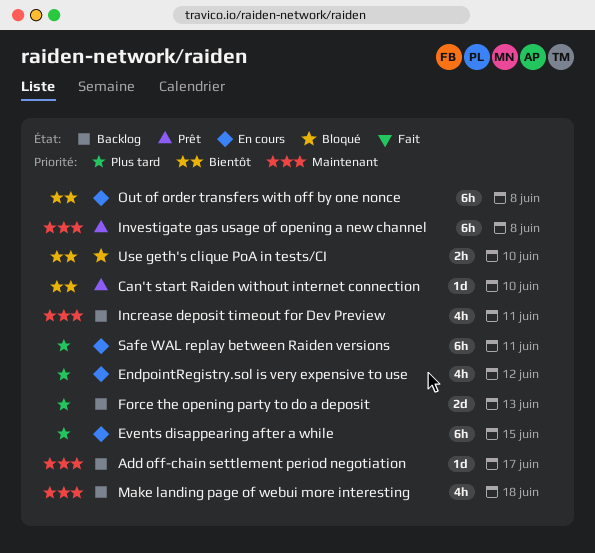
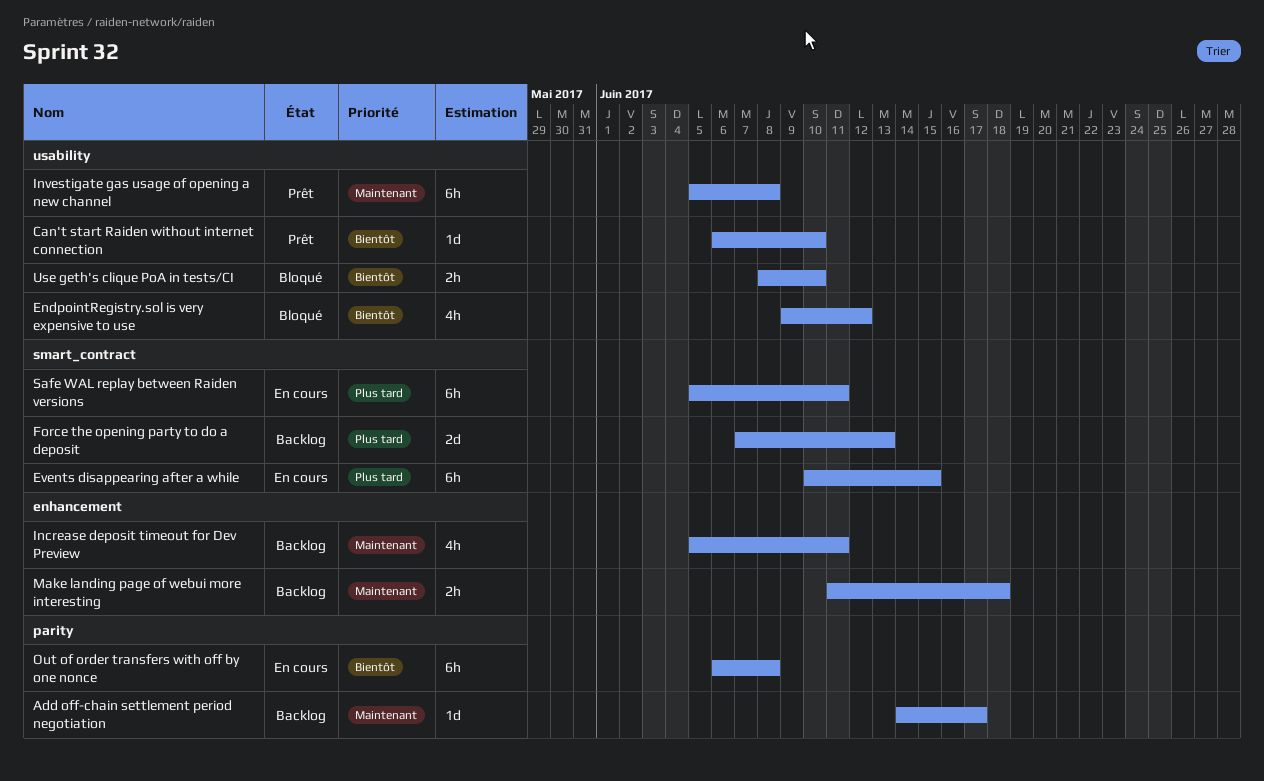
EndpointRegistry.sol is very expensive to use, status: En cours -> Bloqué
EndpointRegistry.sol is very expensive to use, priority: Plus tard -> Bientôt
Make landing page of webui more interesting, estimate: 4h -> 2h

